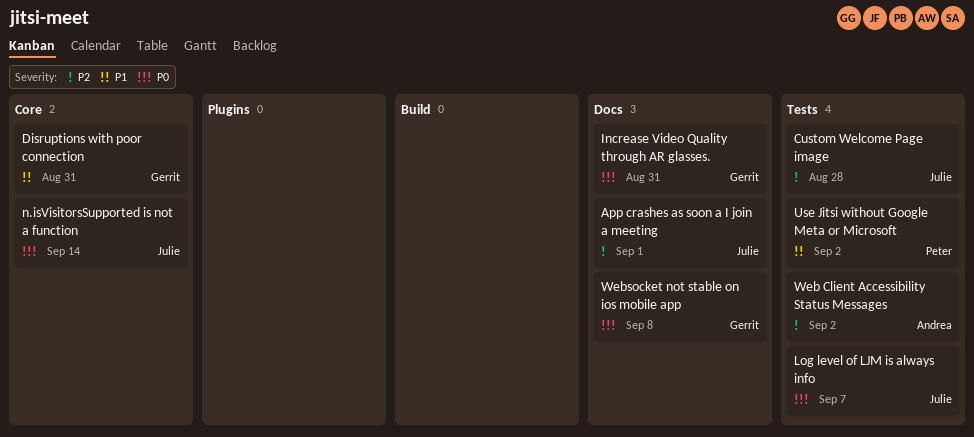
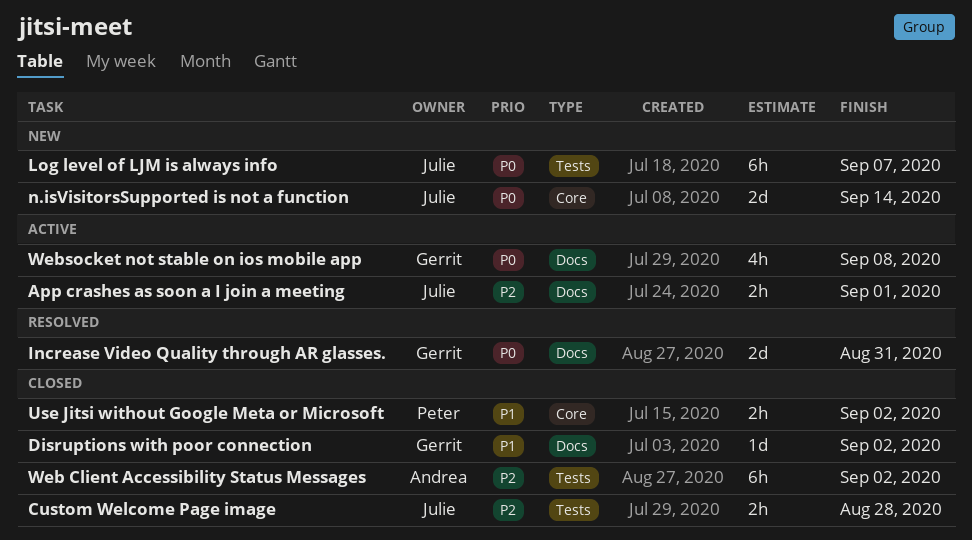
Disruptions with poor connection, label: Core -> Docs
Disruptions with poor connection, due: Aug 31 -> Sep 2
Use Jitsi without Google Meta or Microsoft, label: Tests -> Core

